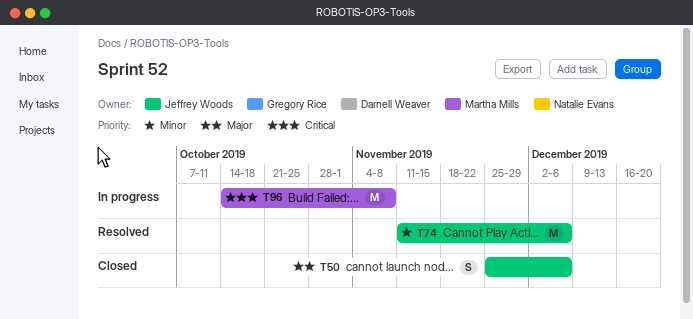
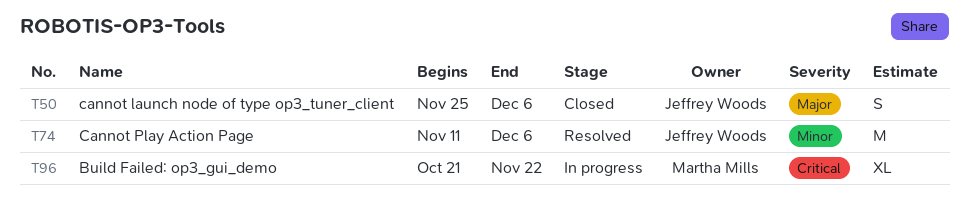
T96, estimate: M -> XL
T96, start: Oct 14 -> Oct 21
T96, due: Nov 8 -> Nov 22

